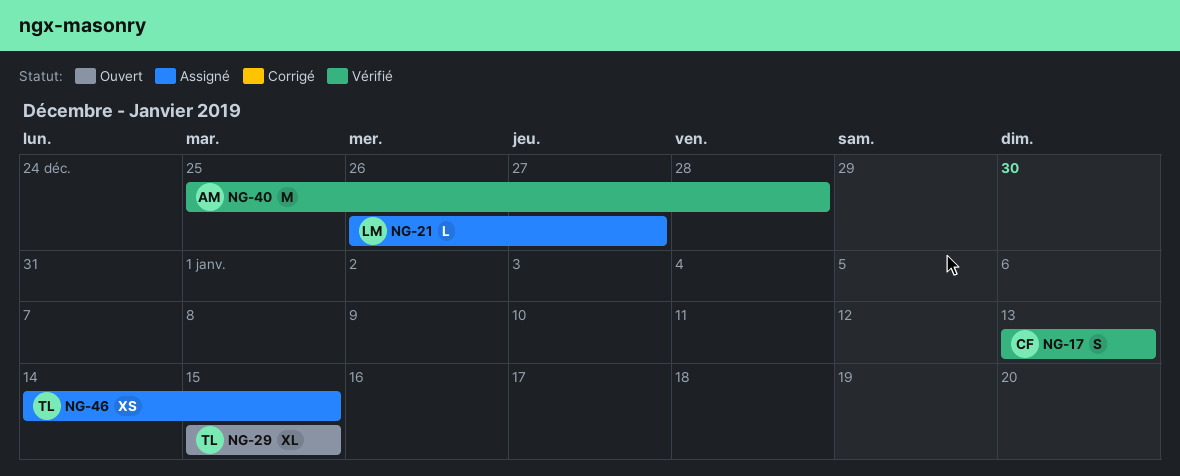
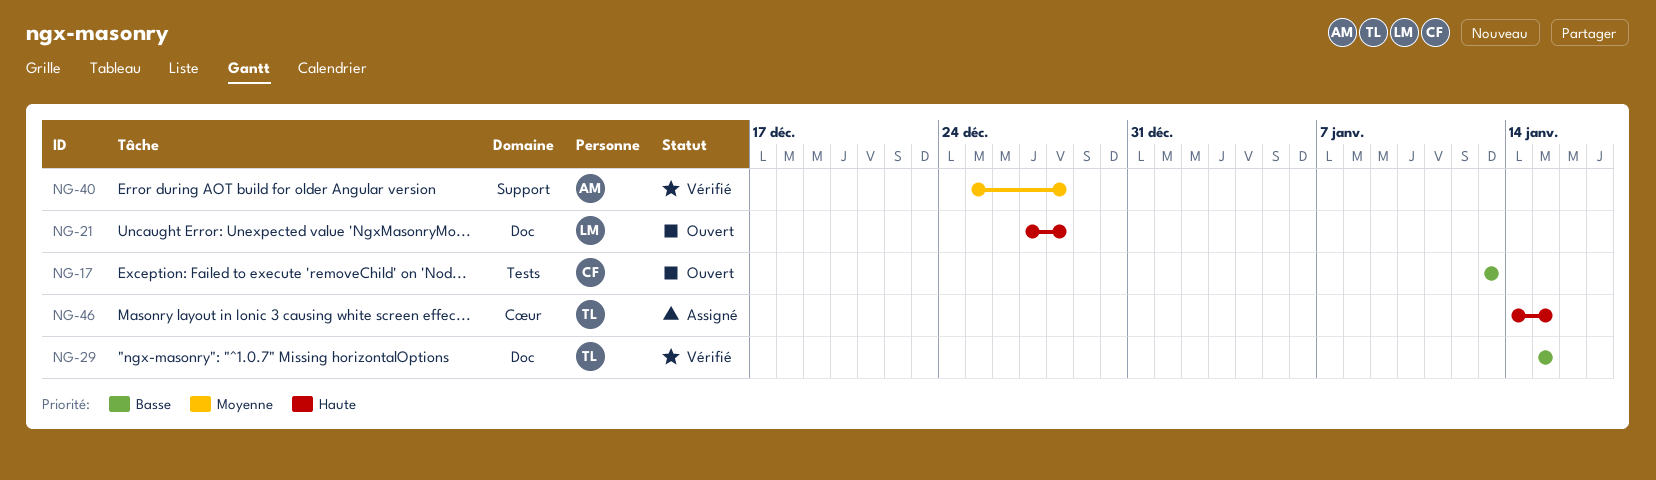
NG-17, status: Vérifié -> Ouvert
NG-21, status: Assigné -> Ouvert
NG-21, start: Dec 26 -> Dec 27
NG-21, due: Dec 27 -> Dec 28
NG-29, status: Ouvert -> Vérifié

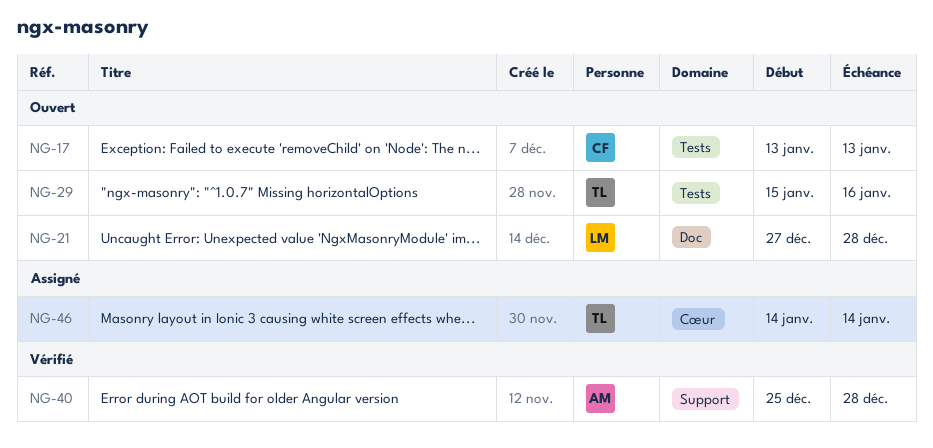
NG-29, status: Vérifié -> Ouvert
NG-29, label: Doc -> Tests
NG-29, due: Jan 15 -> Jan 16
NG-46, due: Jan 15 -> Jan 14

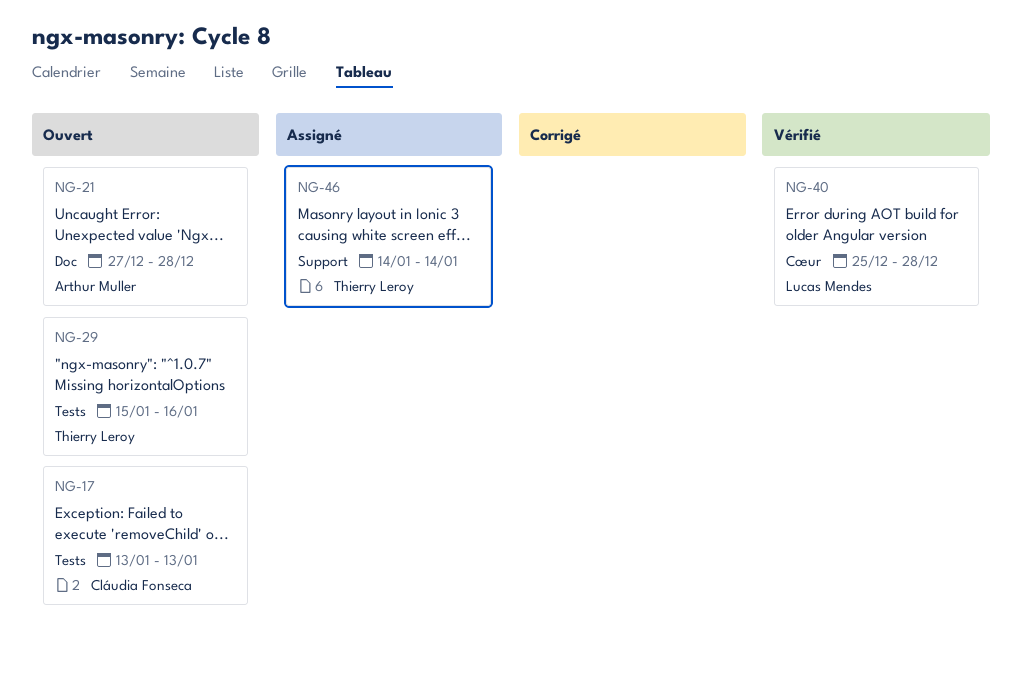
NG-21, owner: Lucas Mendes -> Arthur Muller
NG-40, owner: Arthur Muller -> Lucas Mendes
NG-40, label: Support -> Cœur
NG-46, label: Cœur -> Support

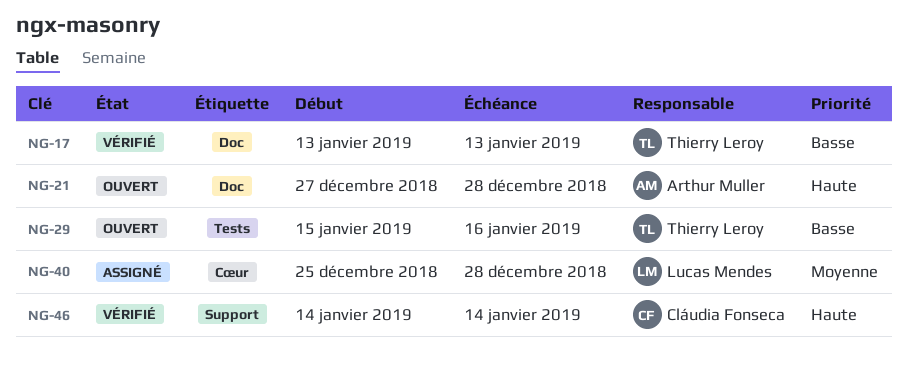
NG-17, status: Ouvert -> Vérifié
NG-17, owner: Cláudia Fonseca -> Thierry Leroy
NG-17, label: Tests -> Doc
NG-40, status: Vérifié -> Assigné
NG-46, status: Assigné -> Vérifié
NG-46, owner: Thierry Leroy -> Cláudia Fonseca

